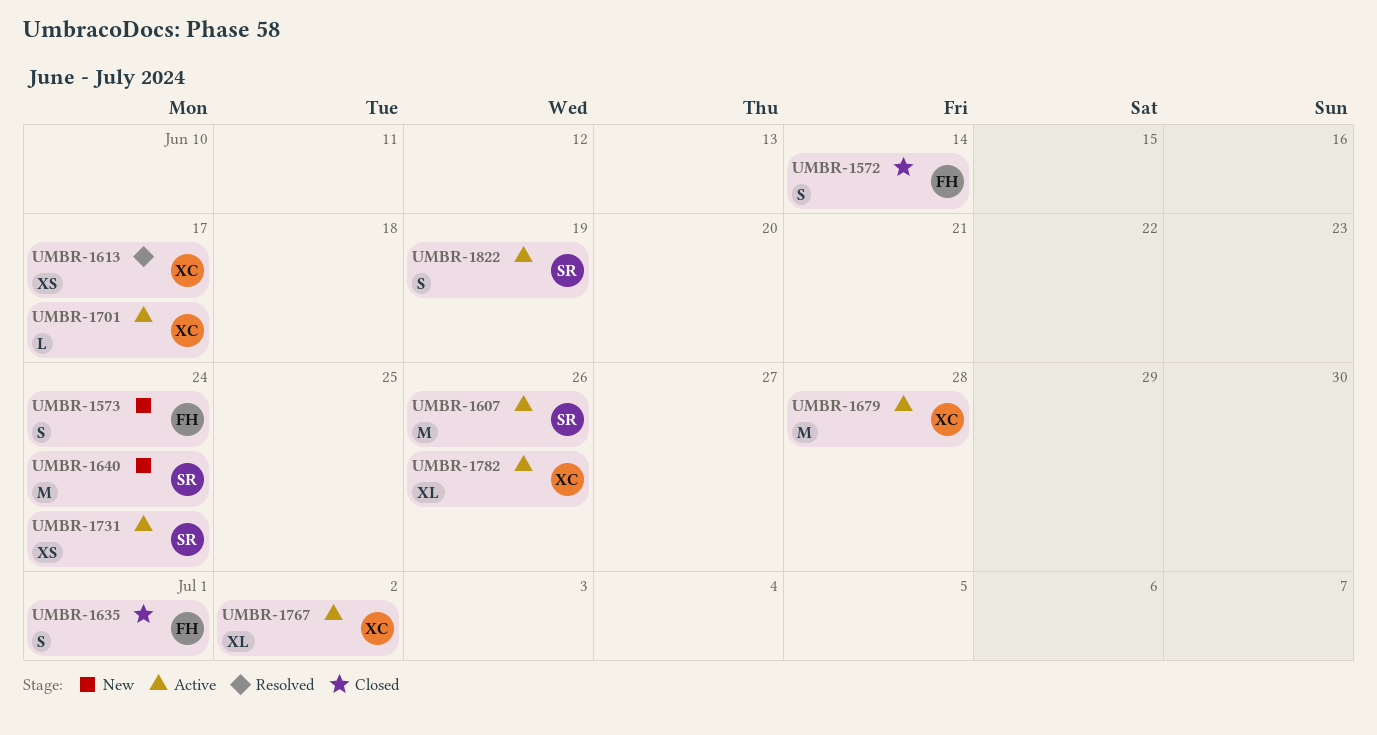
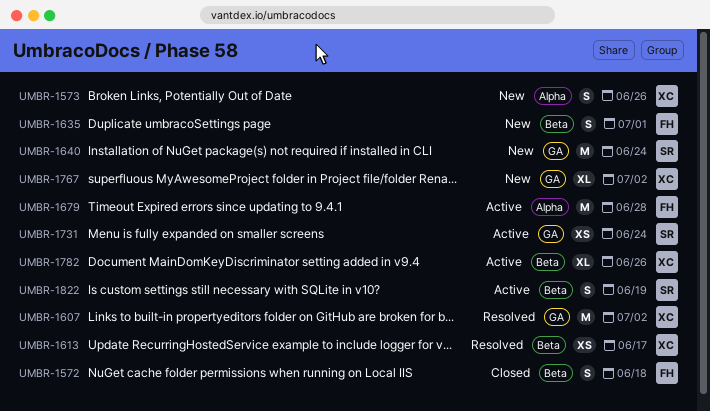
UMBR-1572, due: Jun 14 -> Jun 18
UMBR-1573, owner: FH -> XC
UMBR-1573, due: Jun 24 -> Jun 26
UMBR-1607, status: Active -> Resolved
UMBR-1607, owner: SR -> XC
UMBR-1607, due: Jun 26 -> Jul 2
UMBR-1635, status: Closed -> New
UMBR-1679, owner: XC -> FH
UMBR-1701: present -> none
UMBR-1767, status: Active -> New

